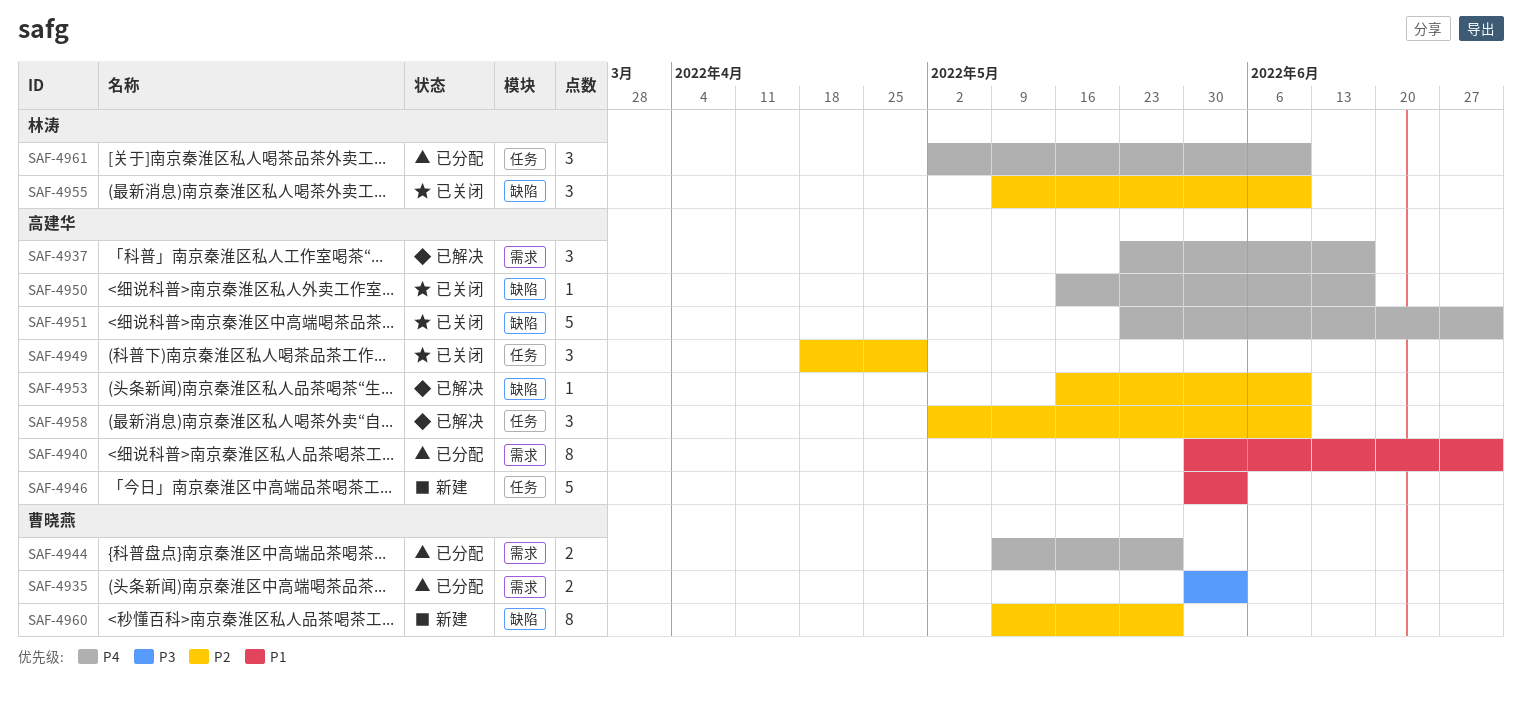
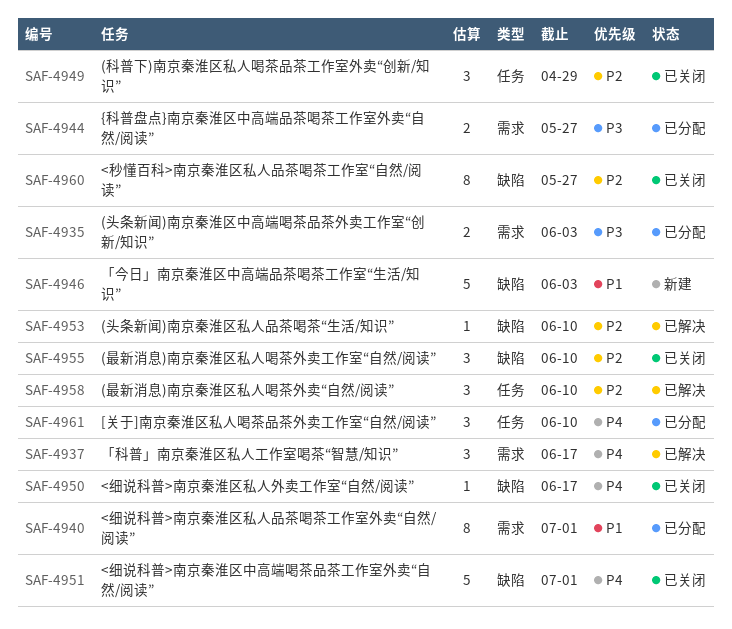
SAF-4944, priority: P4 -> P3
SAF-4946, label: 任务 -> 缺陷
SAF-4960, status: 新建 -> 已关闭

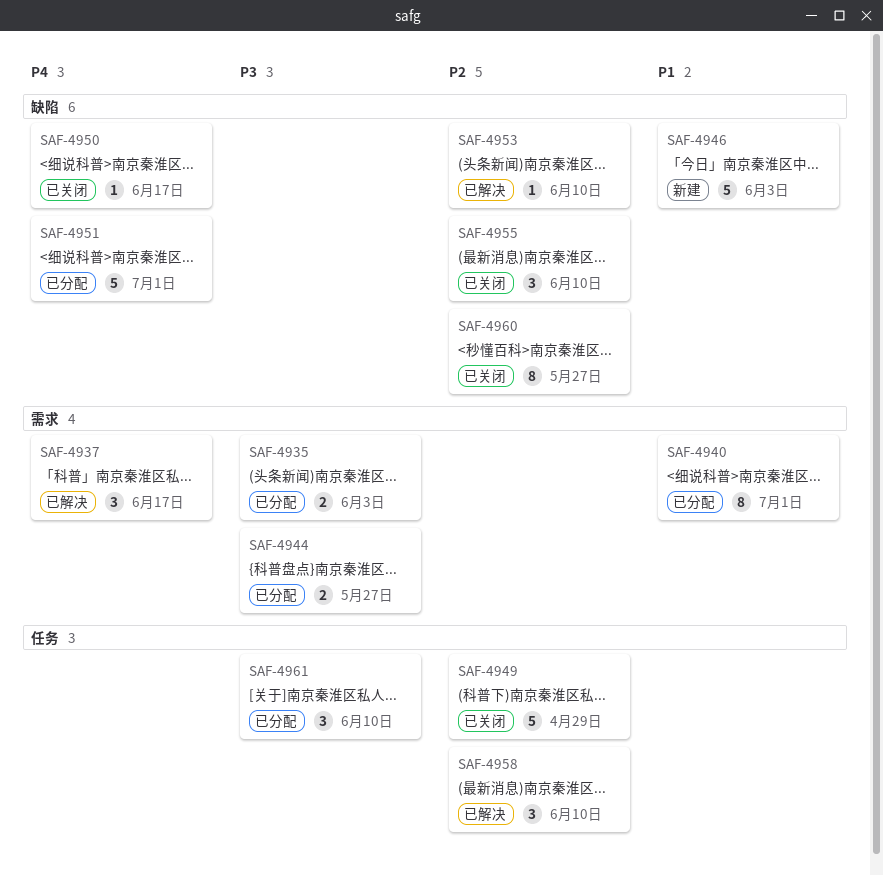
SAF-4949, estimate: 3 -> 5
SAF-4951, status: 已关闭 -> 已分配
SAF-4961, priority: P4 -> P3

